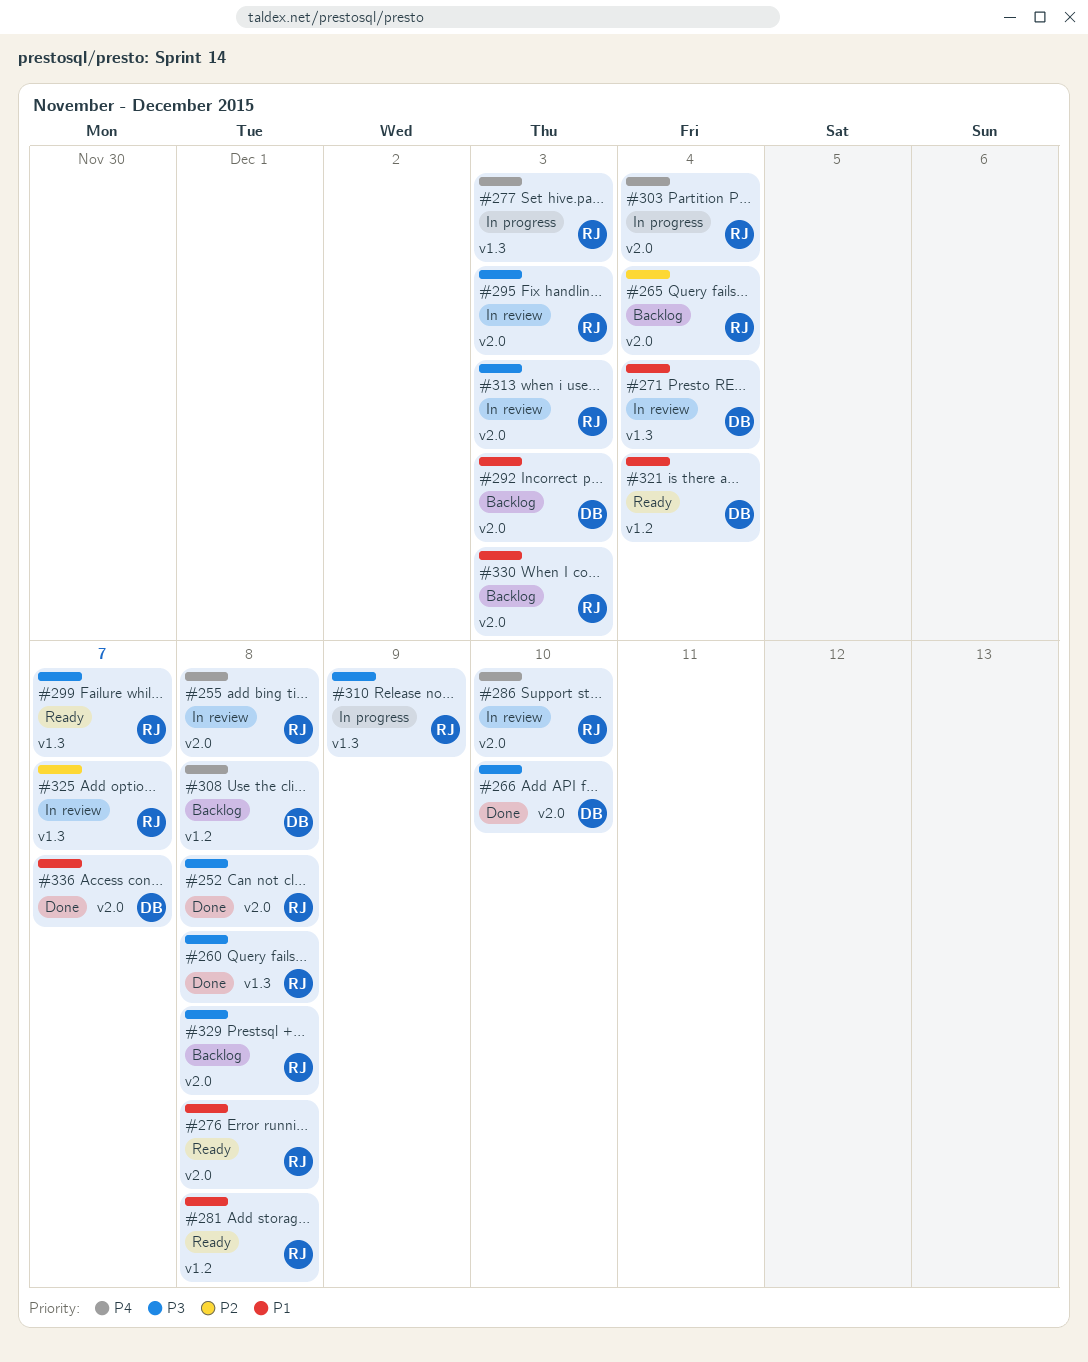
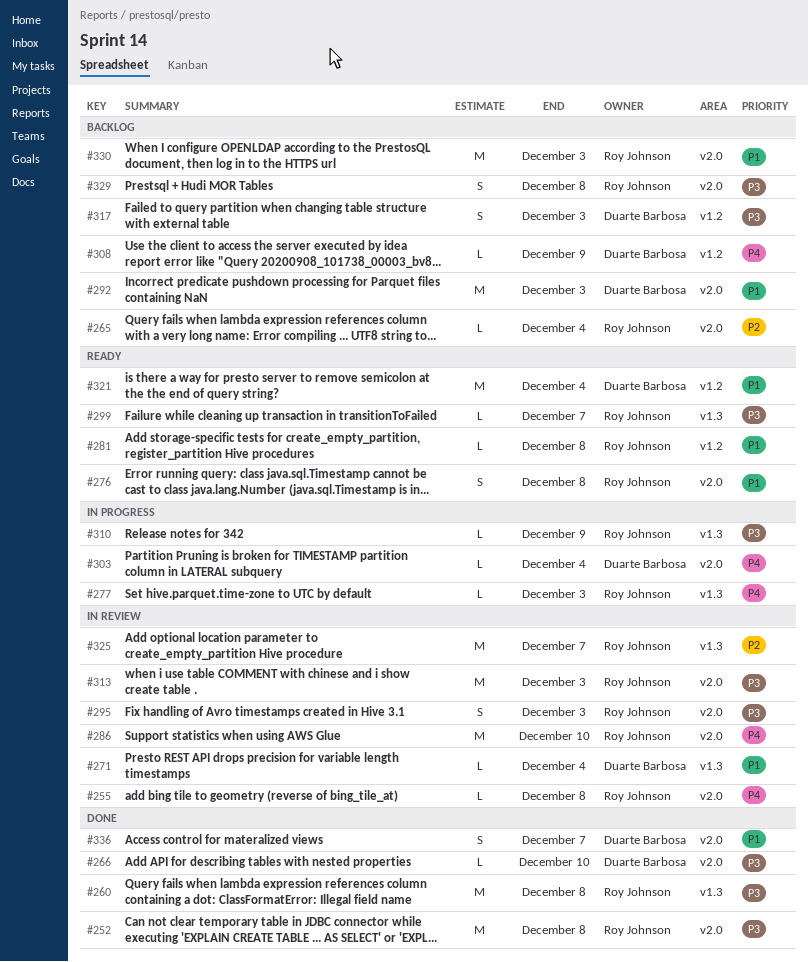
#303, owner: Roy Johnson -> Duarte Barbosa
#308, due: Dec 8 -> Dec 9
#317: none -> present

